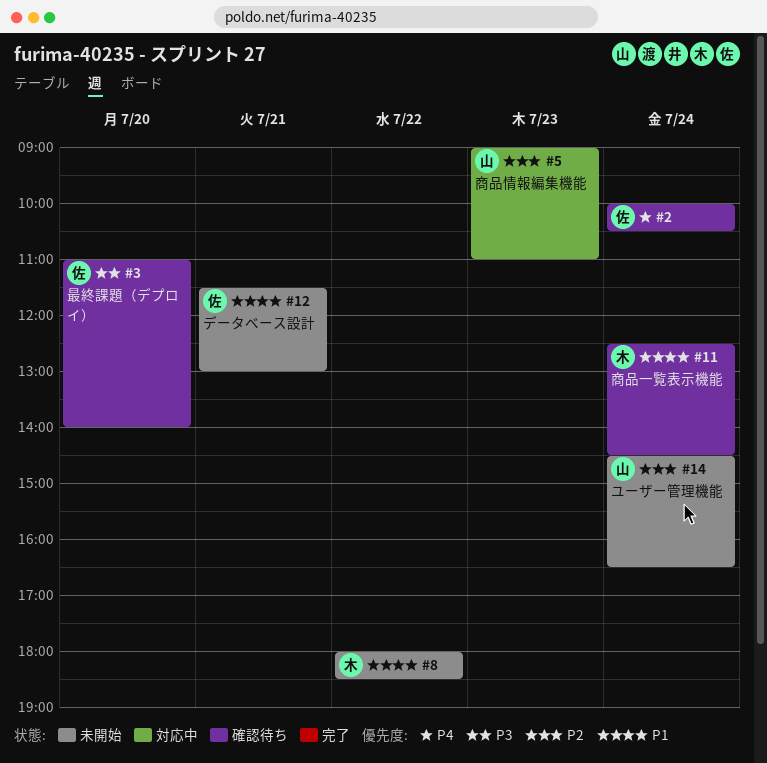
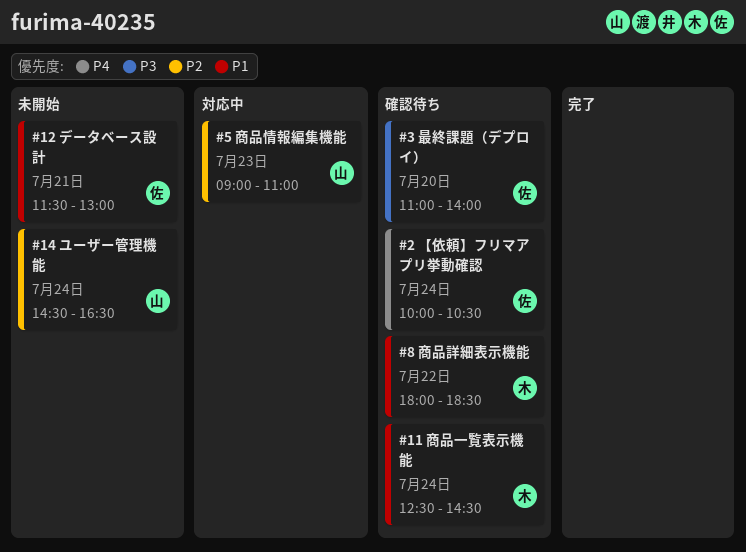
#8, status: 未開始 -> 確認待ち

